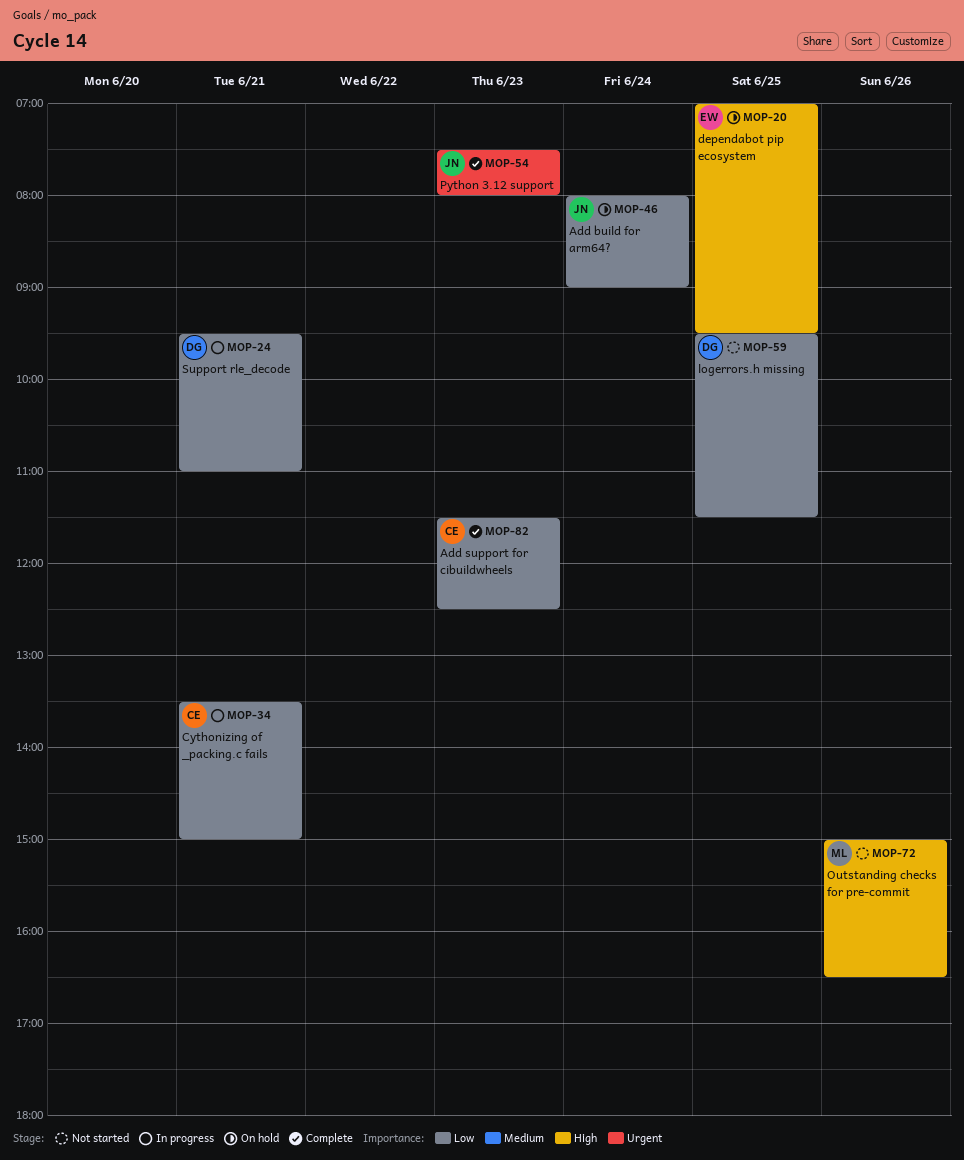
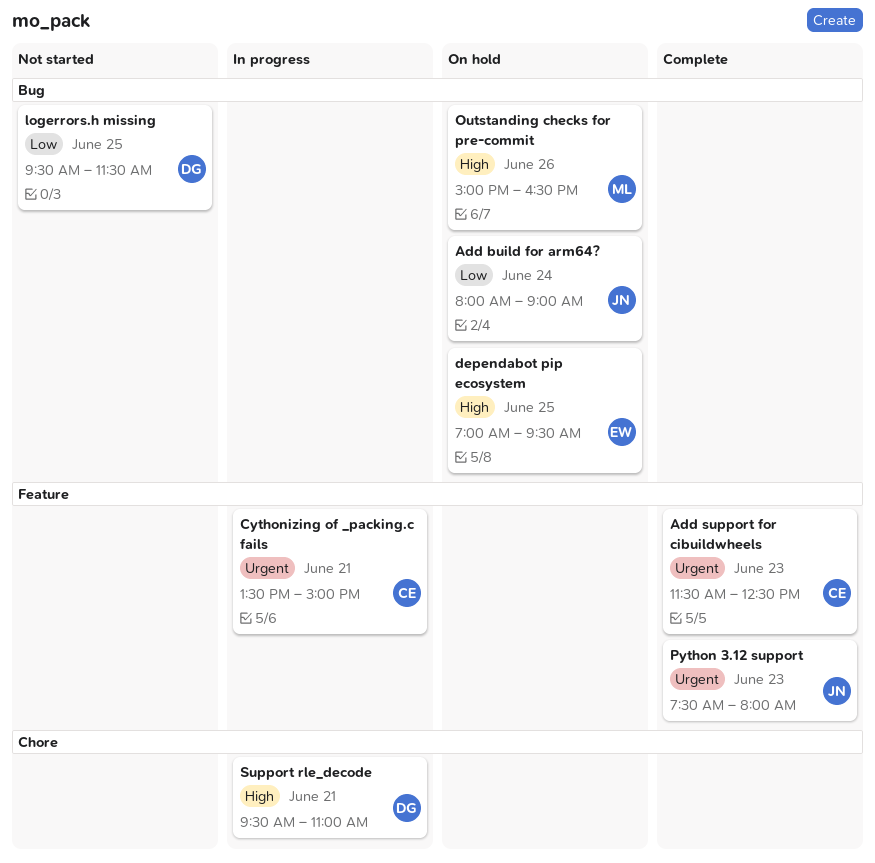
Add support for cibuildwheels, priority: Low -> Urgent
Cythonizing of _packing.c fails, priority: Low -> Urgent
Outstanding checks for pre-commit, status: Not started -> On hold
Support rle_decode, priority: Low -> High

